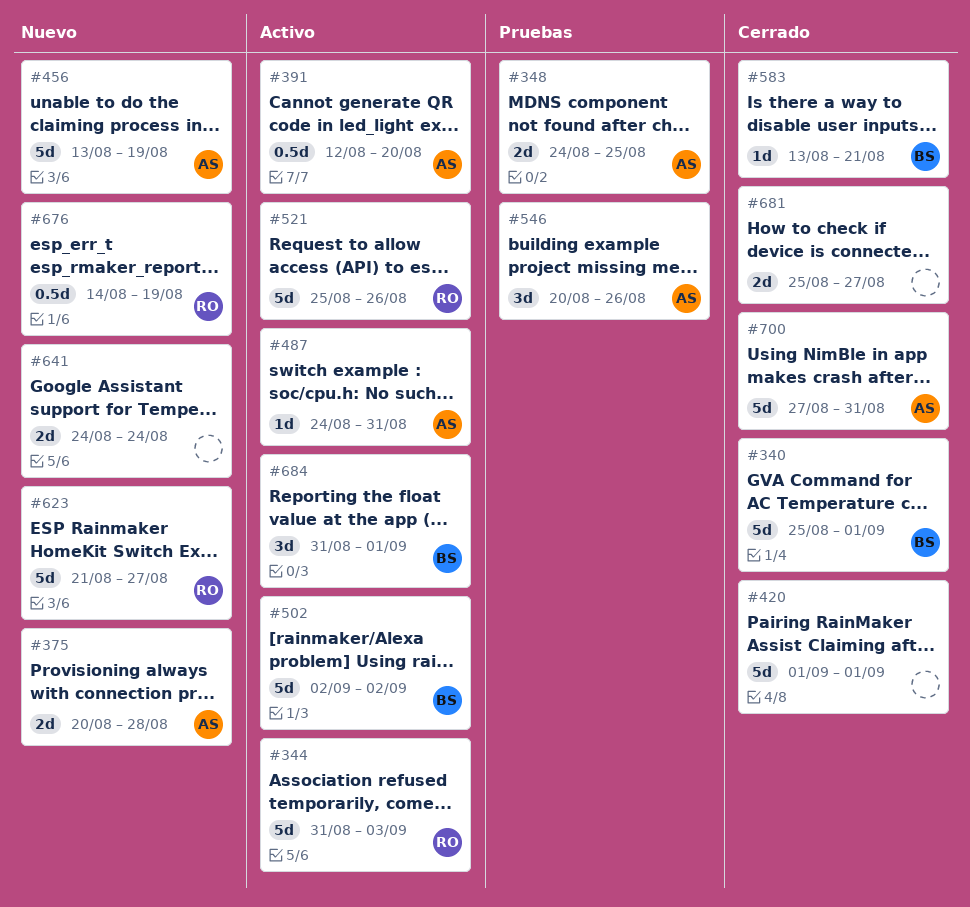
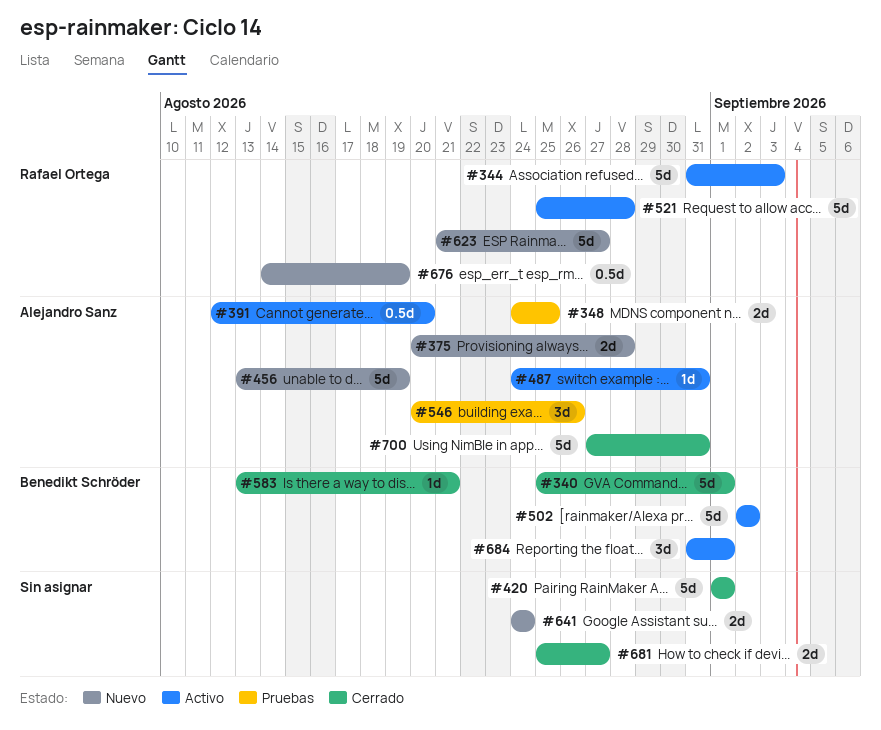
#521, due: Aug 26 -> Aug 28

